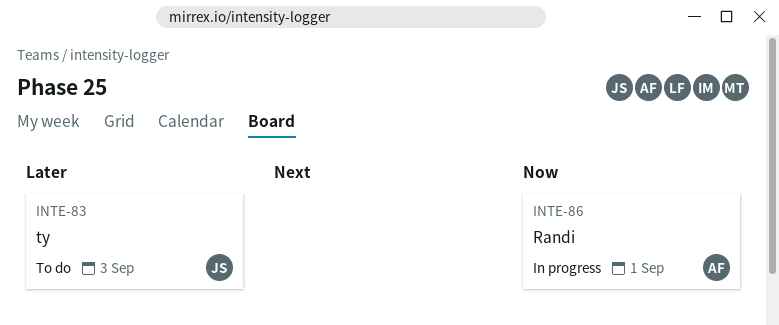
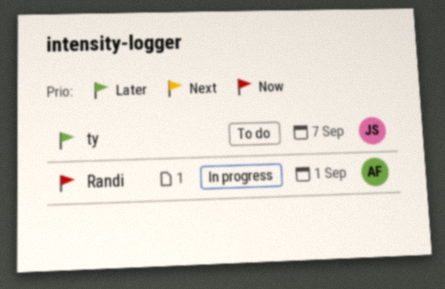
ty, due: Sep 3 -> Sep 7

